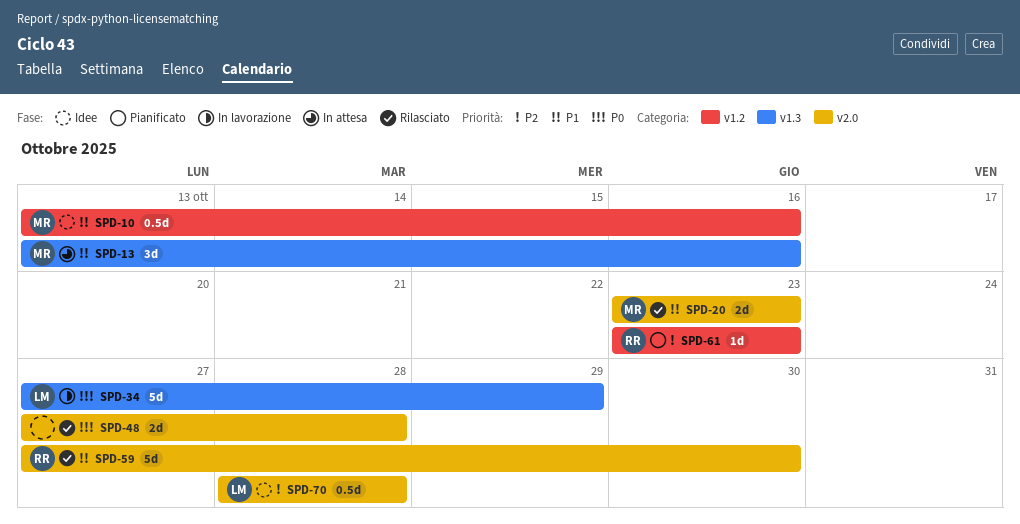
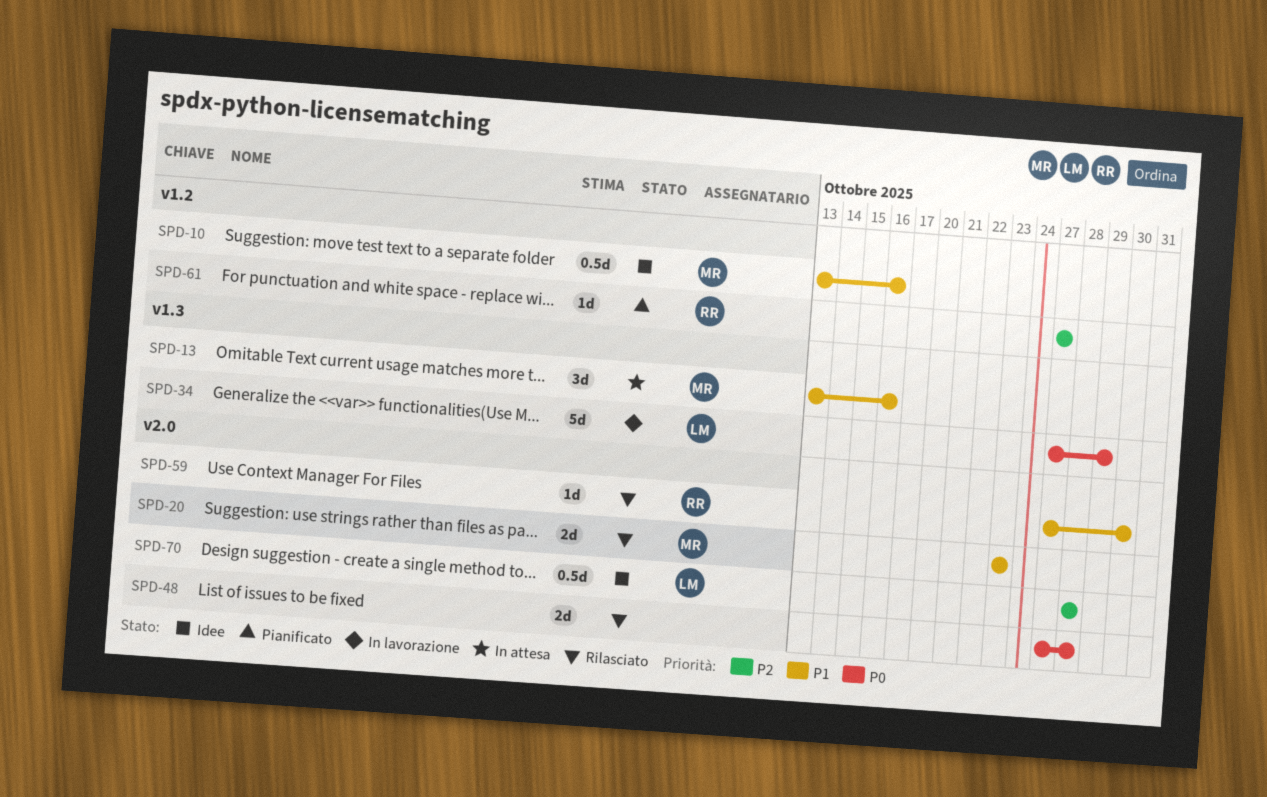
SPD-59, estimate: 5d -> 1d
SPD-61, start: Oct 23 -> Oct 27
SPD-61, due: Oct 23 -> Oct 27

